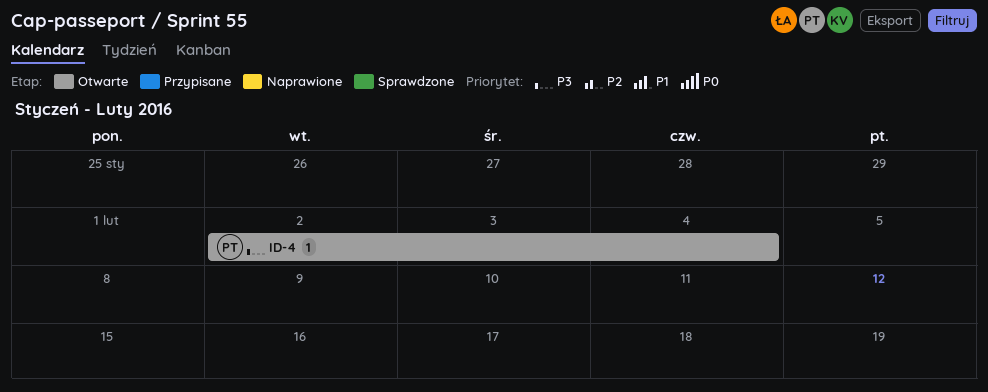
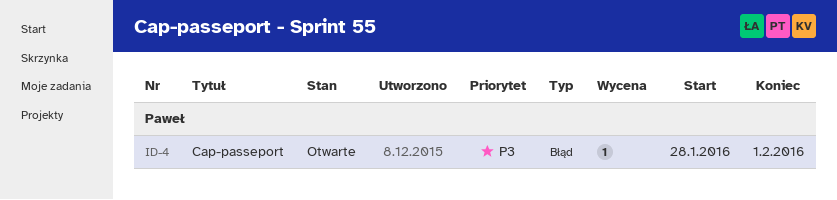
ID-4, start: Feb 2 -> Jan 28
ID-4, due: Feb 4 -> Feb 1

